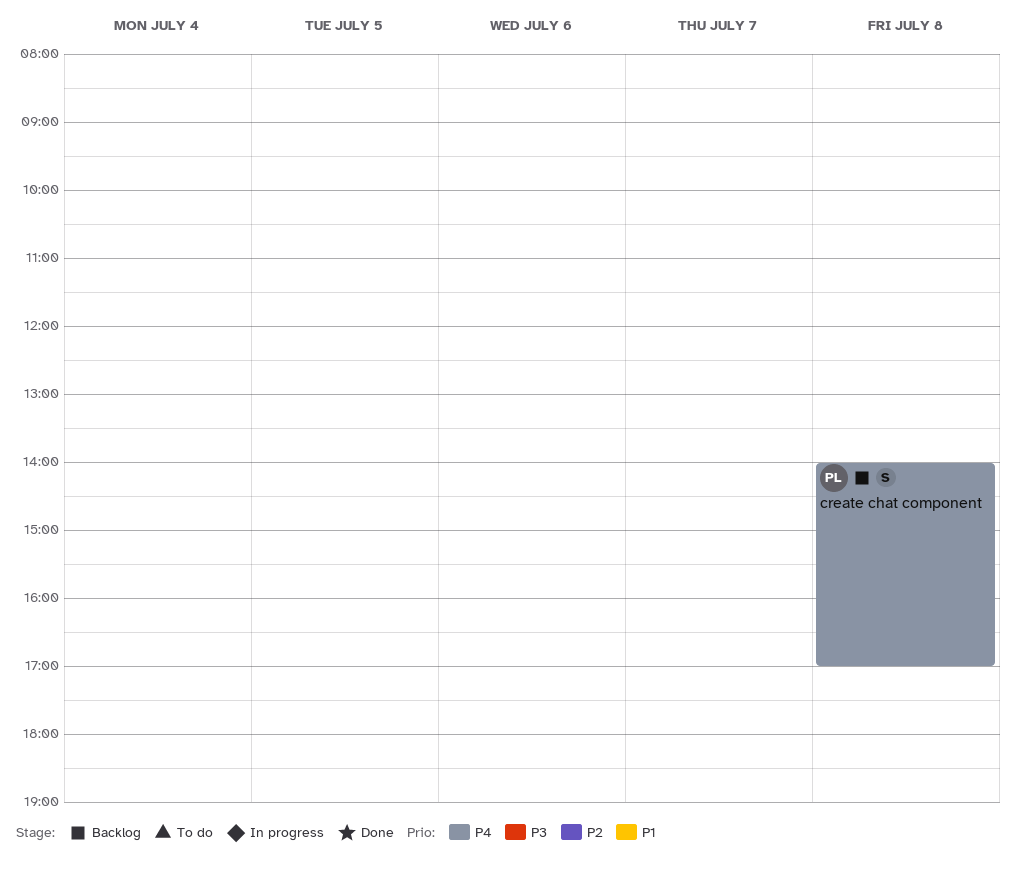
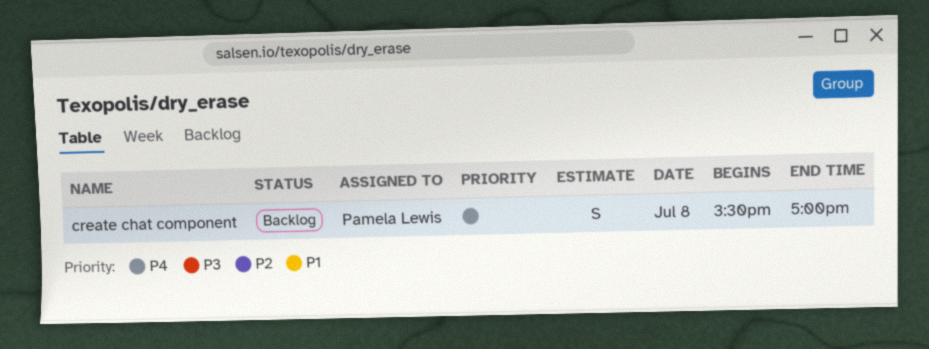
create chat component, begins: 14:00 -> 15:30

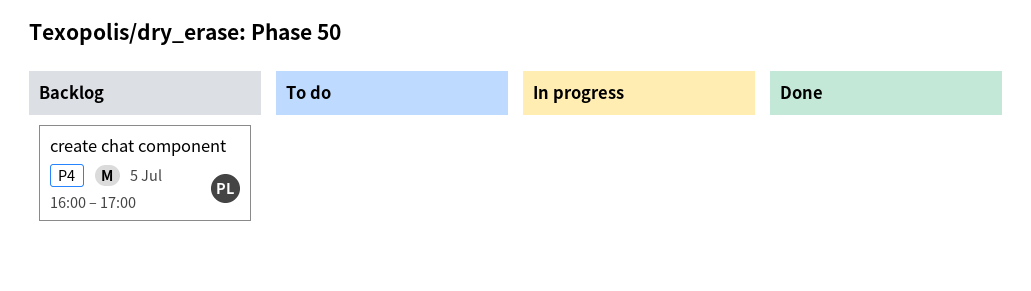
create chat component, estimate: S -> M
create chat component, day: Jul 8 -> Jul 5
create chat component, begins: 15:30 -> 16:00

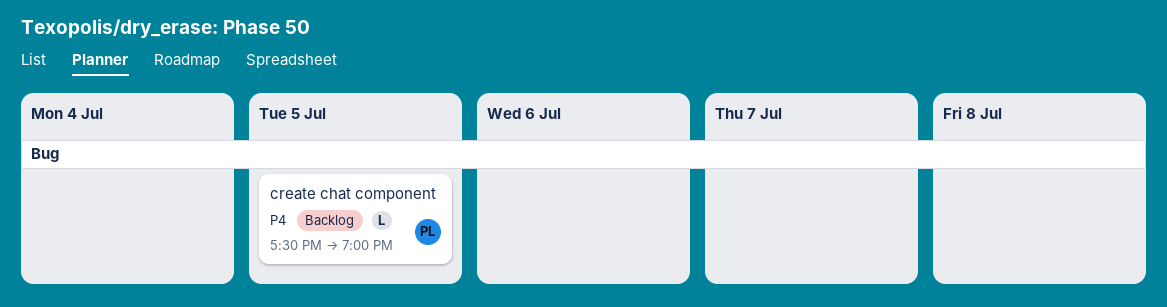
create chat component, estimate: M -> L
create chat component, begins: 16:00 -> 17:30
create chat component, ends: 17:00 -> 19:00

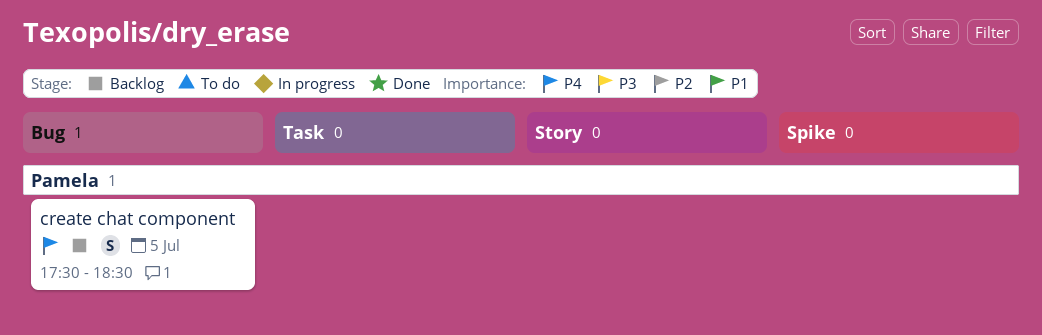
create chat component, estimate: L -> S
create chat component, ends: 19:00 -> 18:30

